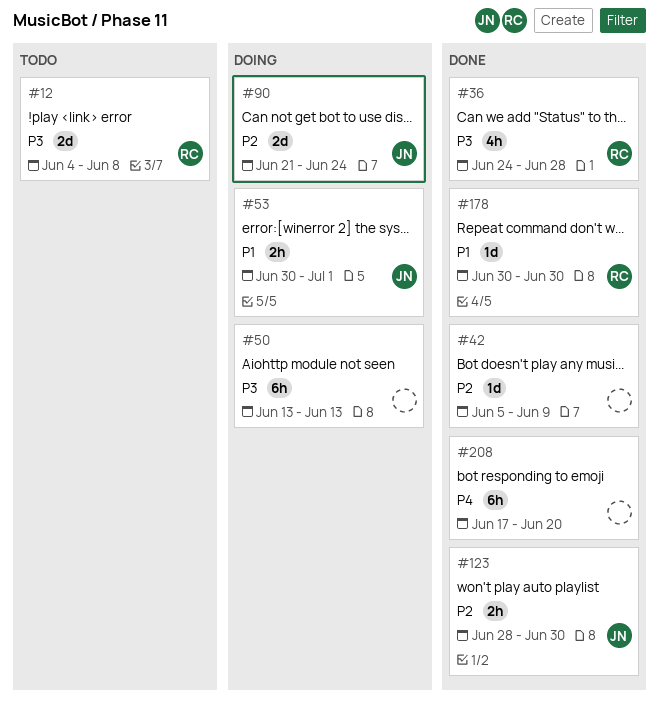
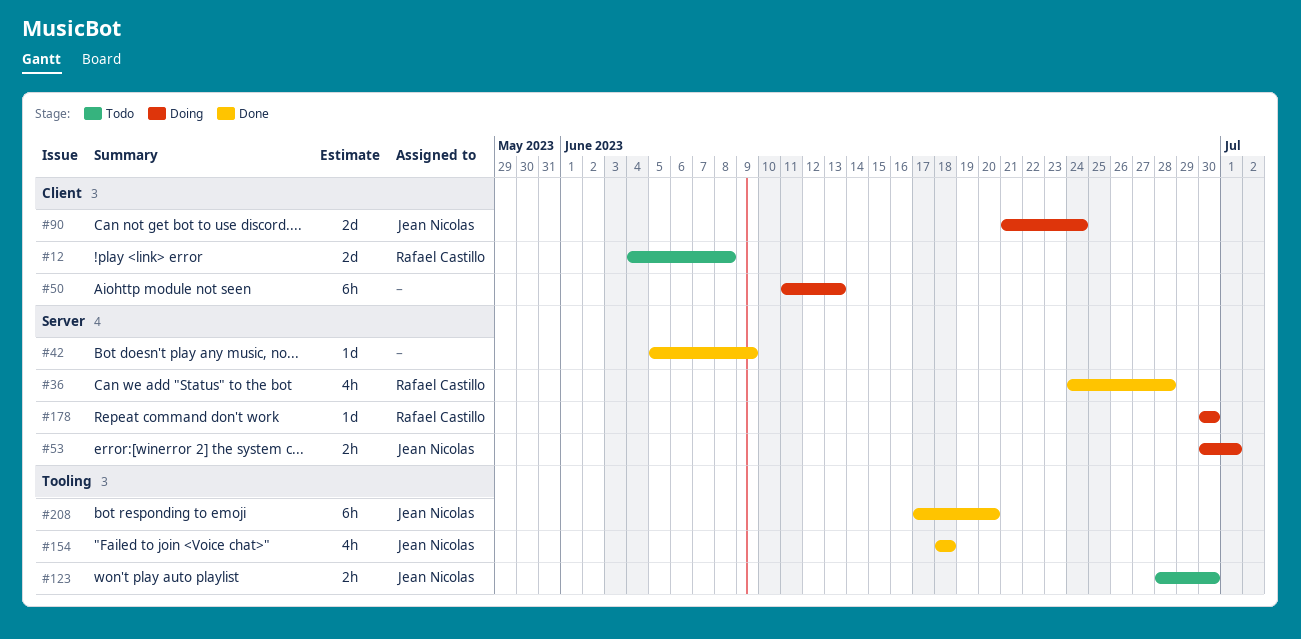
#50, start: Jun 13 -> Jun 11
#123, status: Done -> Todo
#154: none -> present
#178, status: Done -> Doing
#208, owner: none -> Jean Nicolas

